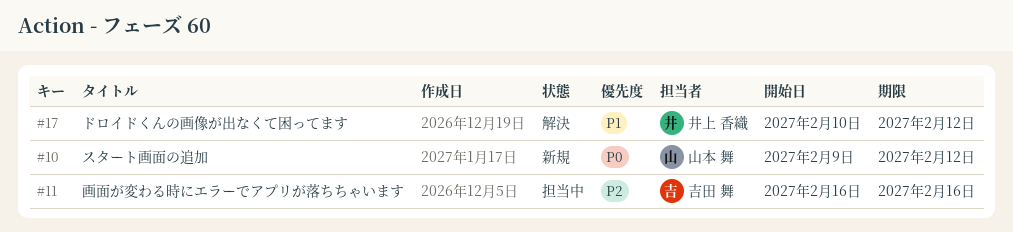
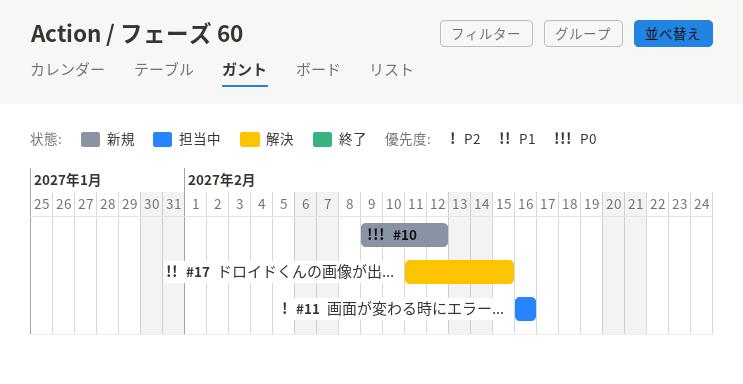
#17, start: Feb 10 -> Feb 11
#17, due: Feb 12 -> Feb 15

